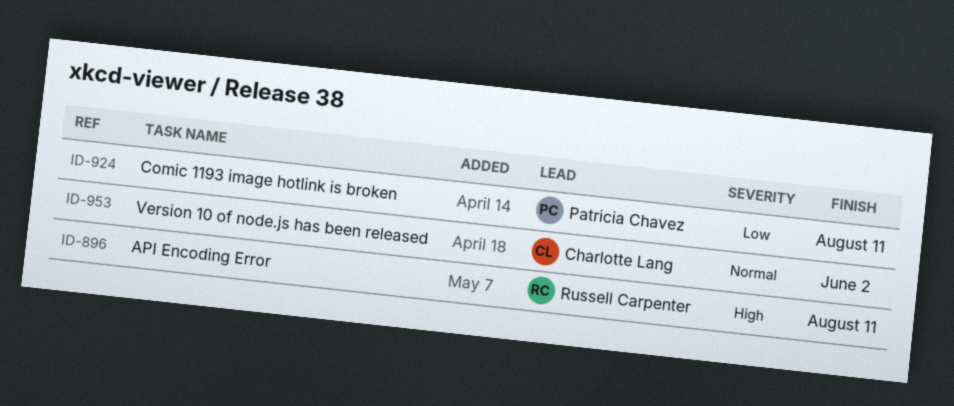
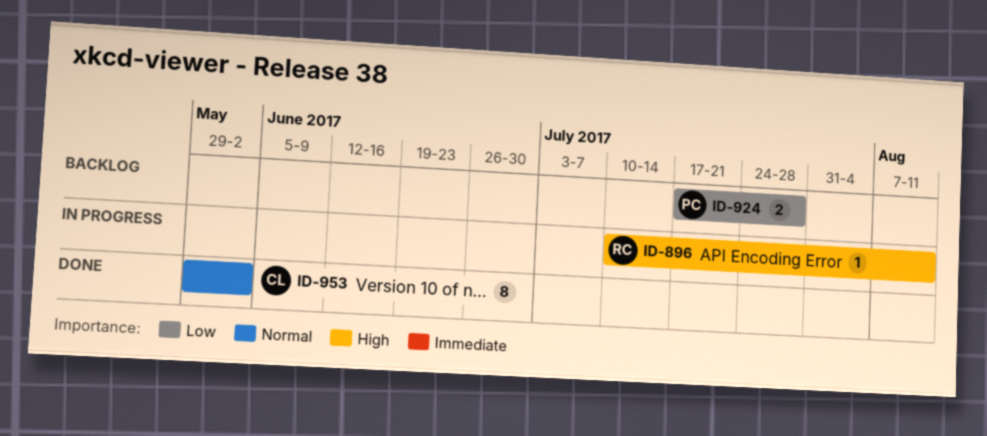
ID-924, due: Aug 11 -> Jul 28

